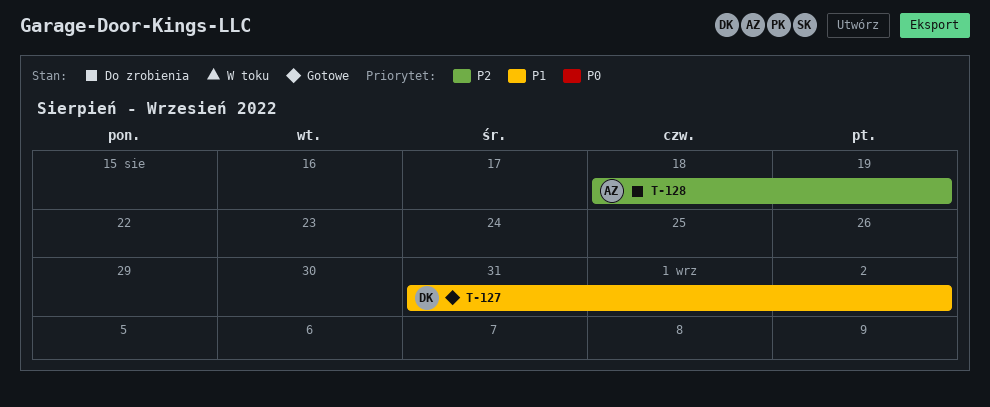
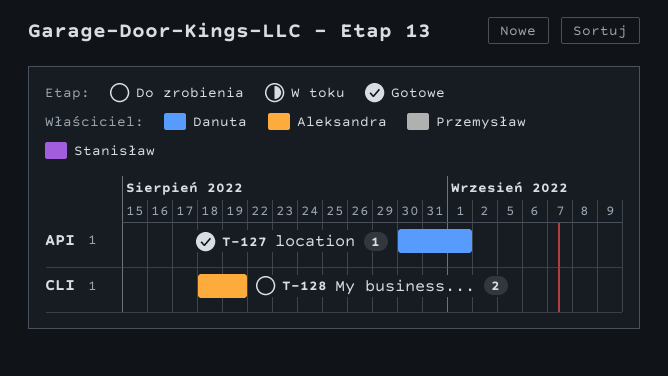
T-127, start: Aug 31 -> Aug 30
T-127, due: Sep 2 -> Sep 1

